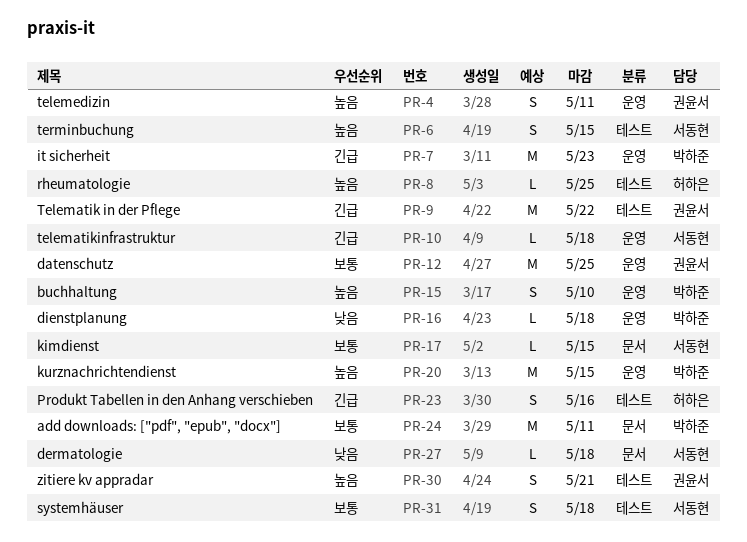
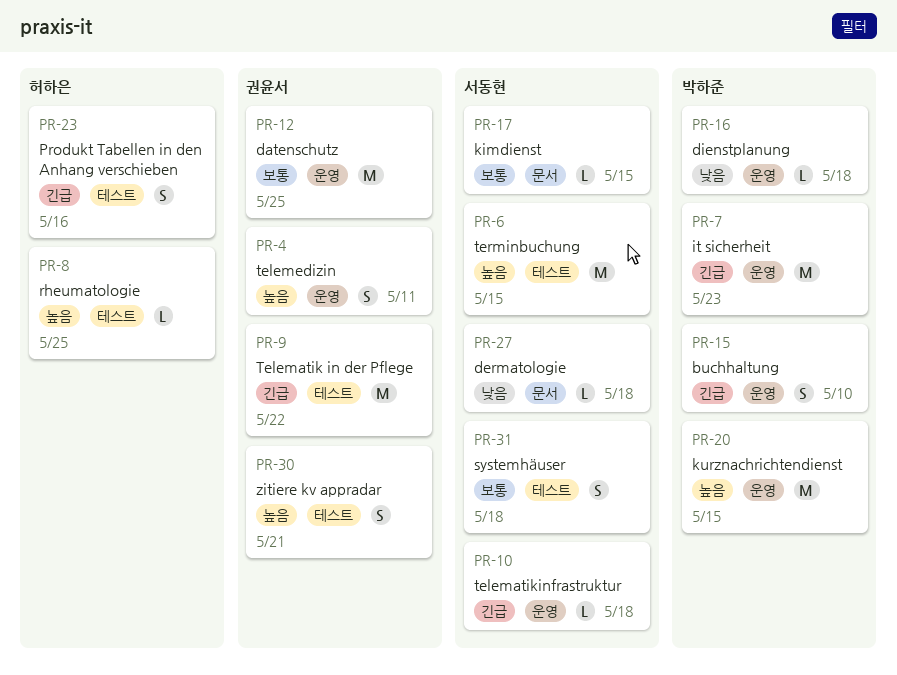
PR-6, estimate: S -> M
PR-15, priority: 높음 -> 긴급
PR-24: present -> none

